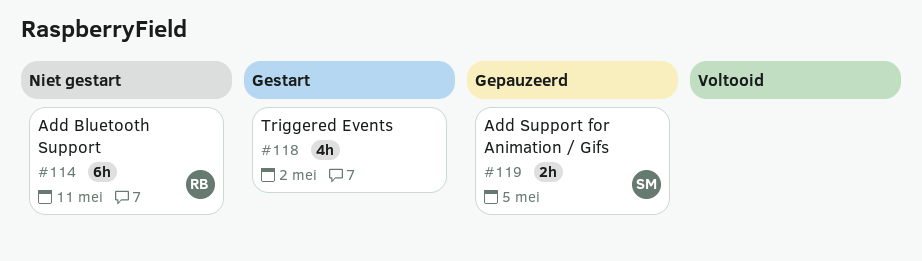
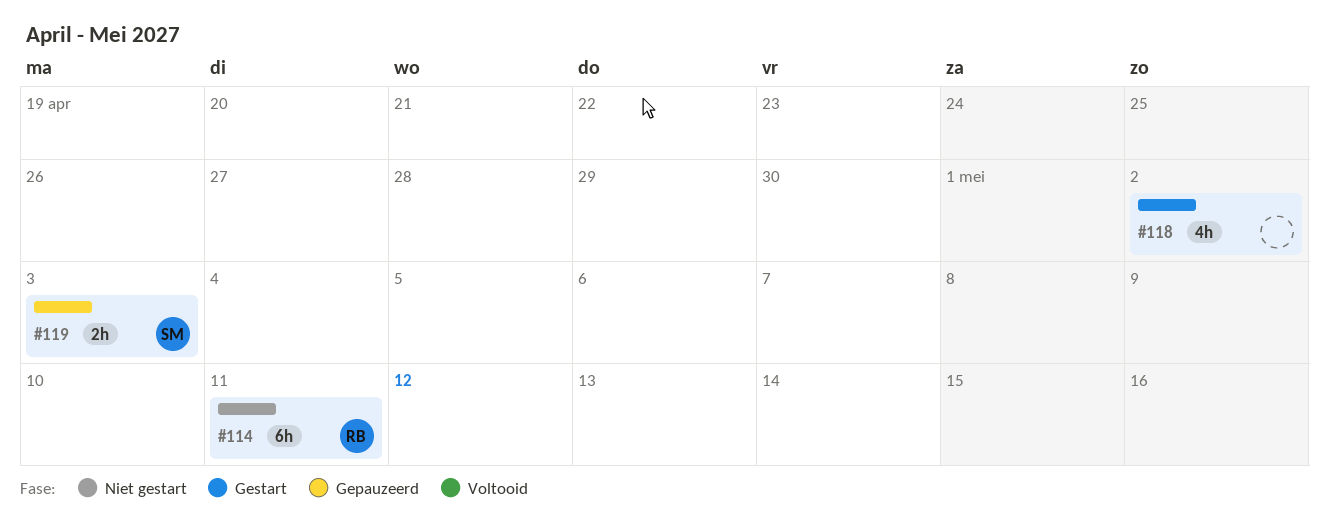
#119, due: May 5 -> May 3

